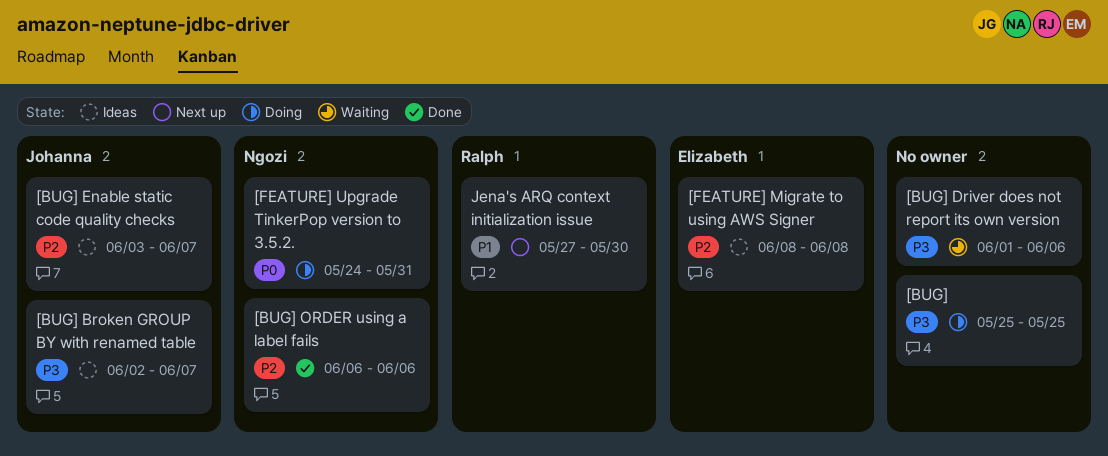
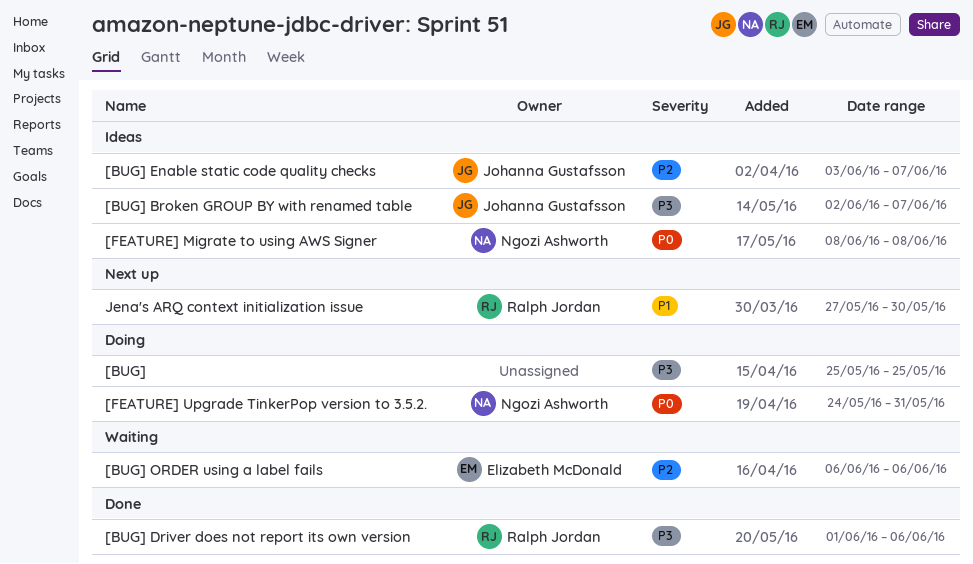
[BUG] Driver does not report its own version, status: Waiting -> Done
[BUG] Driver does not report its own version, owner: none -> Ralph Jordan
[BUG] ORDER using a label fails, status: Done -> Waiting
[BUG] ORDER using a label fails, owner: Ngozi Ashworth -> Elizabeth McDonald
[FEATURE] Migrate to using AWS Signer, owner: Elizabeth McDonald -> Ngozi Ashworth
[FEATURE] Migrate to using AWS Signer, priority: P2 -> P0

